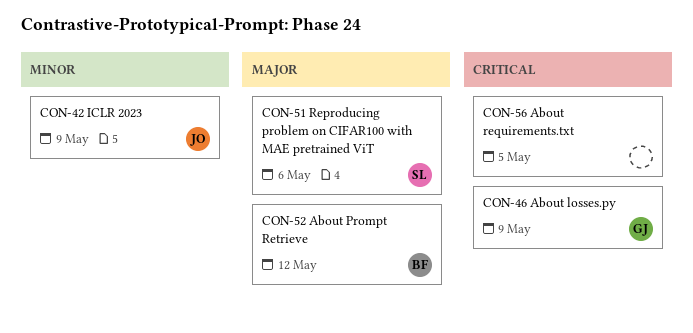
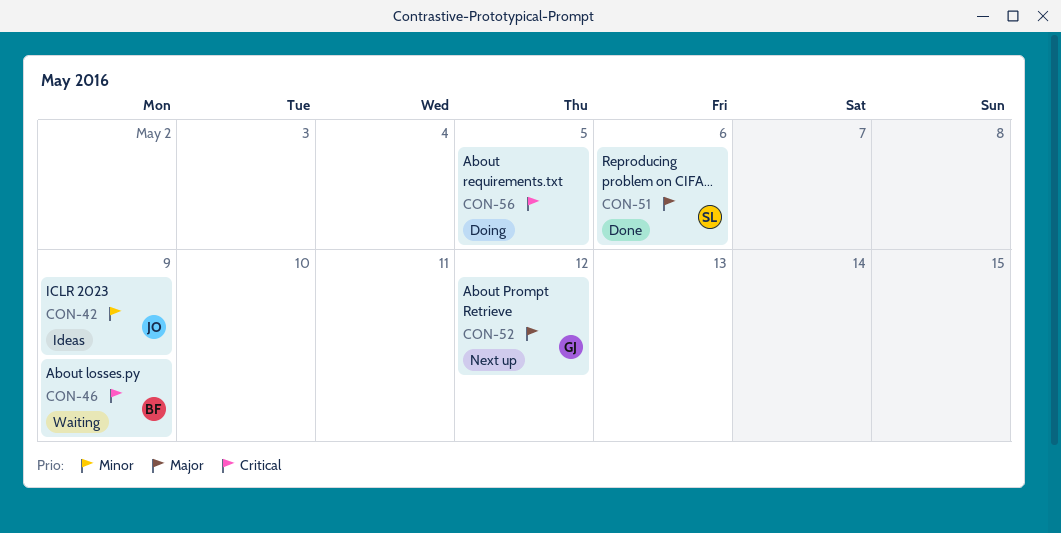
CON-46, owner: GJ -> BF
CON-52, owner: BF -> GJ

